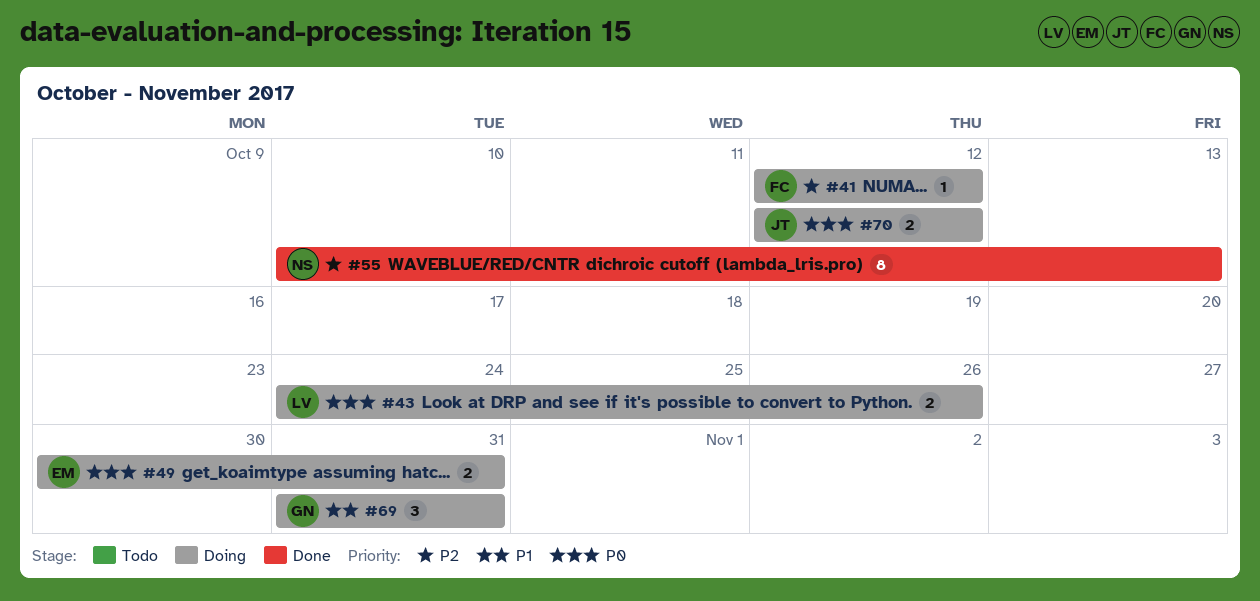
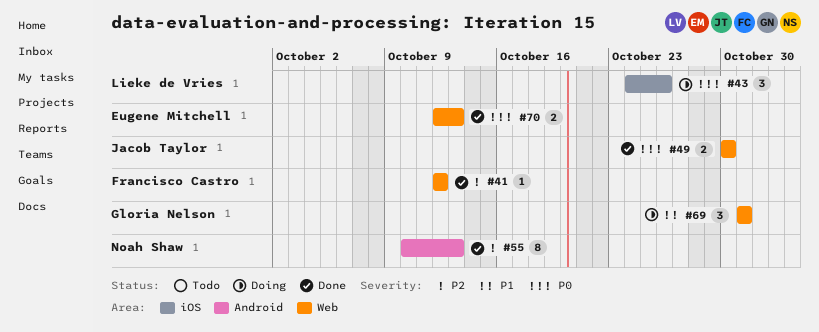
#41, status: Doing -> Done
#43, estimate: 2 -> 3
#49, status: Doing -> Done
#49, owner: Eugene Mitchell -> Jacob Taylor
#49, due: Oct 31 -> Oct 30
#70, status: Doing -> Done
#70, owner: Jacob Taylor -> Eugene Mitchell
#70, due: Oct 12 -> Oct 13

